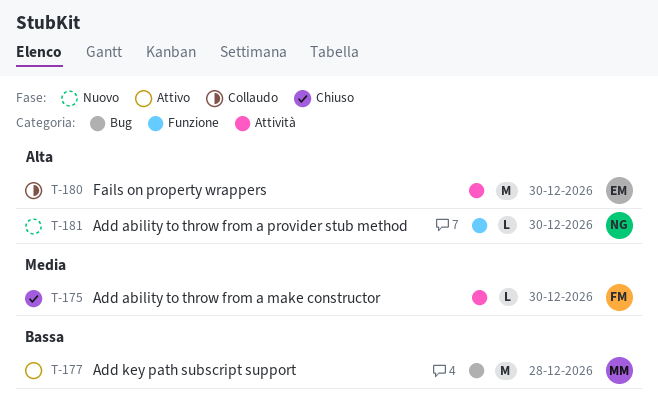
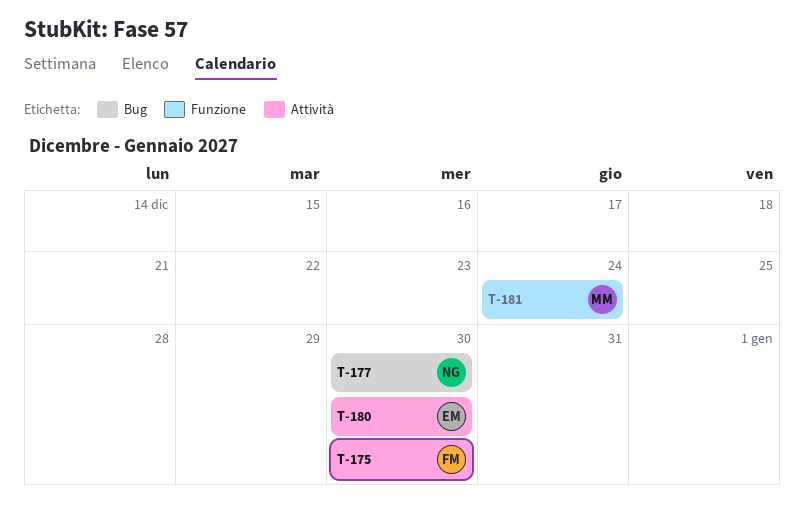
T-177, owner: MM -> NG
T-177, due: Dec 28 -> Dec 30
T-181, owner: NG -> MM
T-181, due: Dec 30 -> Dec 24

